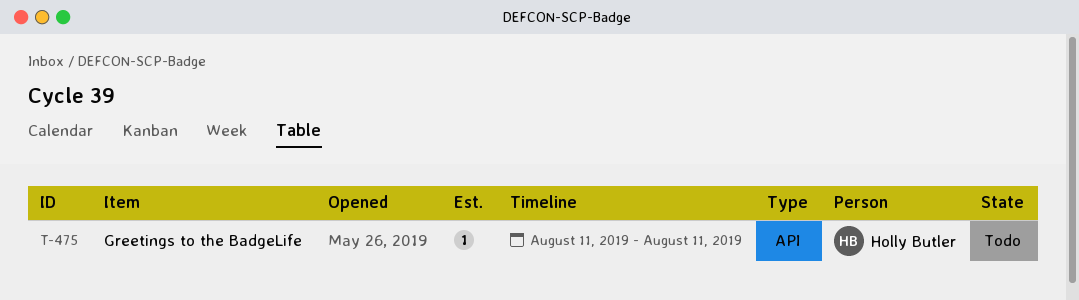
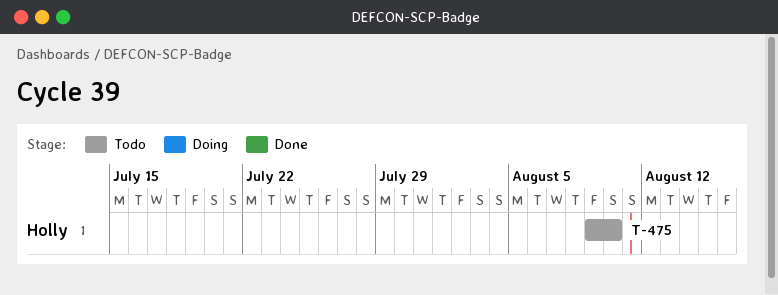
T-475, start: Aug 11 -> Aug 9
T-475, due: Aug 11 -> Aug 10

